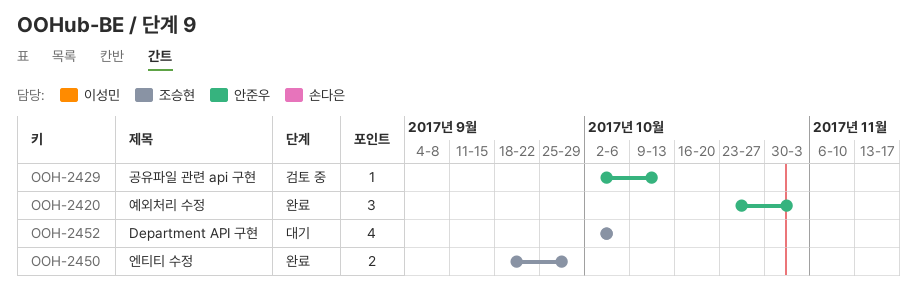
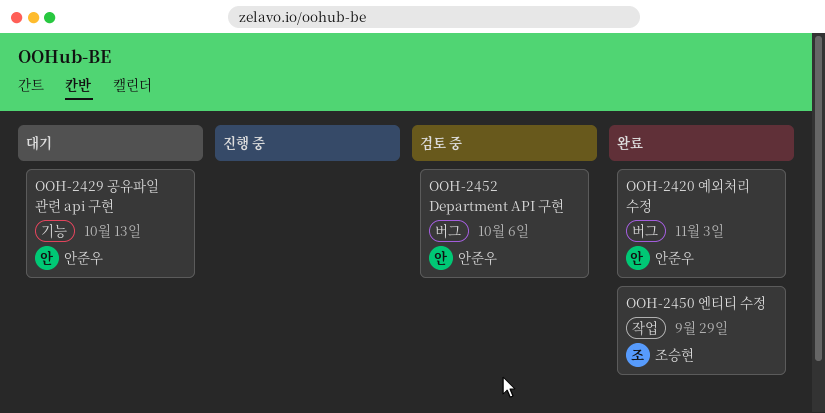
OOH-2429, status: 검토 중 -> 대기
OOH-2452, status: 대기 -> 검토 중
OOH-2452, owner: 조승현 -> 안준우

